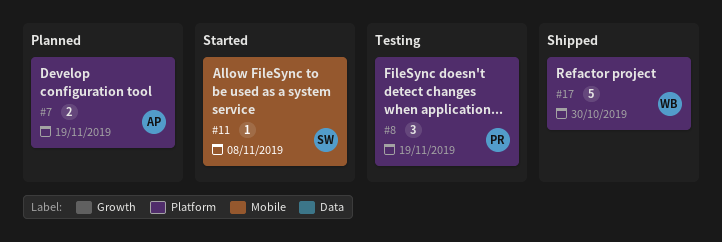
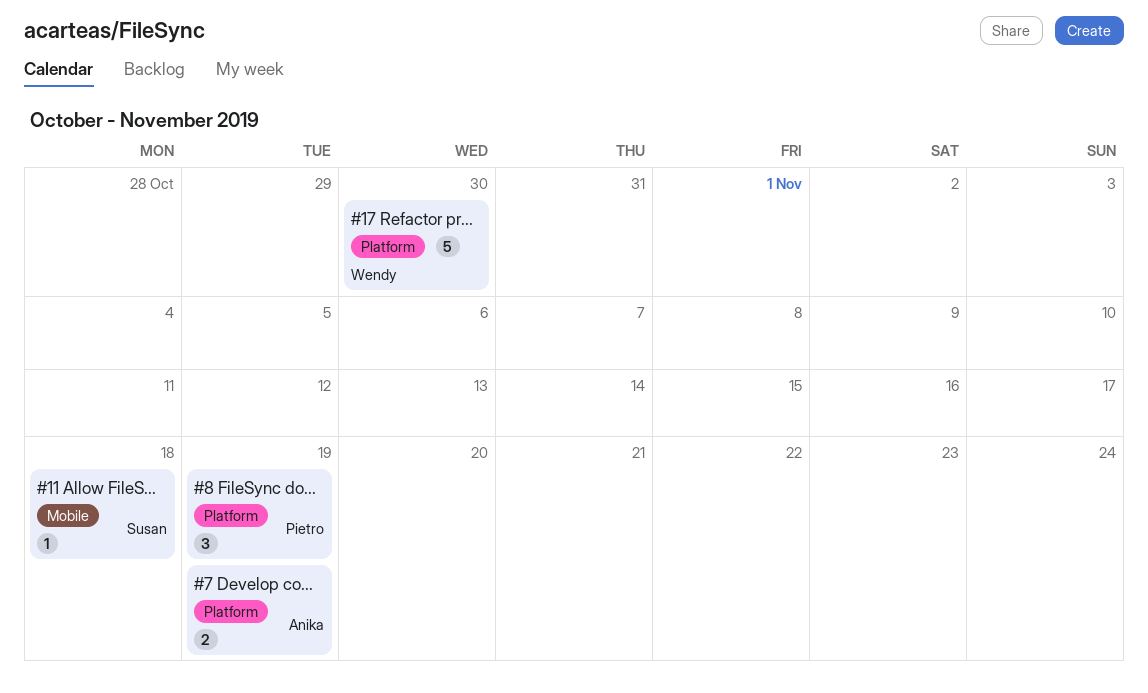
#11, due: Nov 8 -> Nov 18

